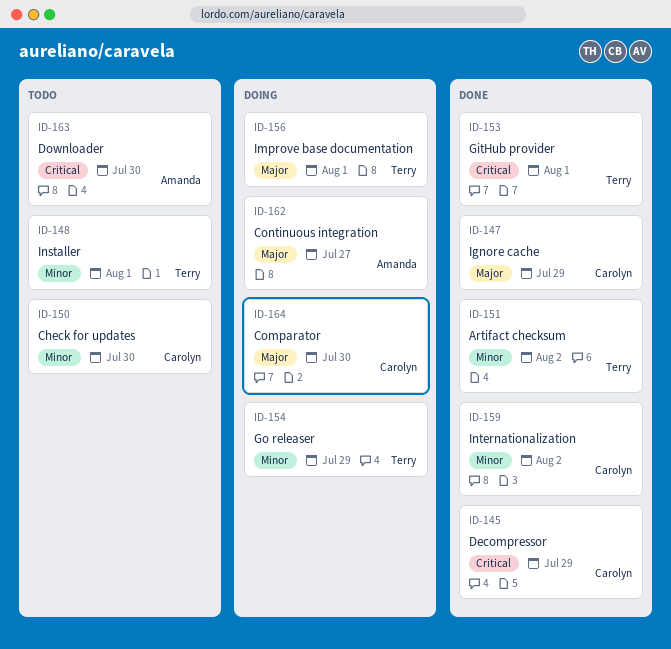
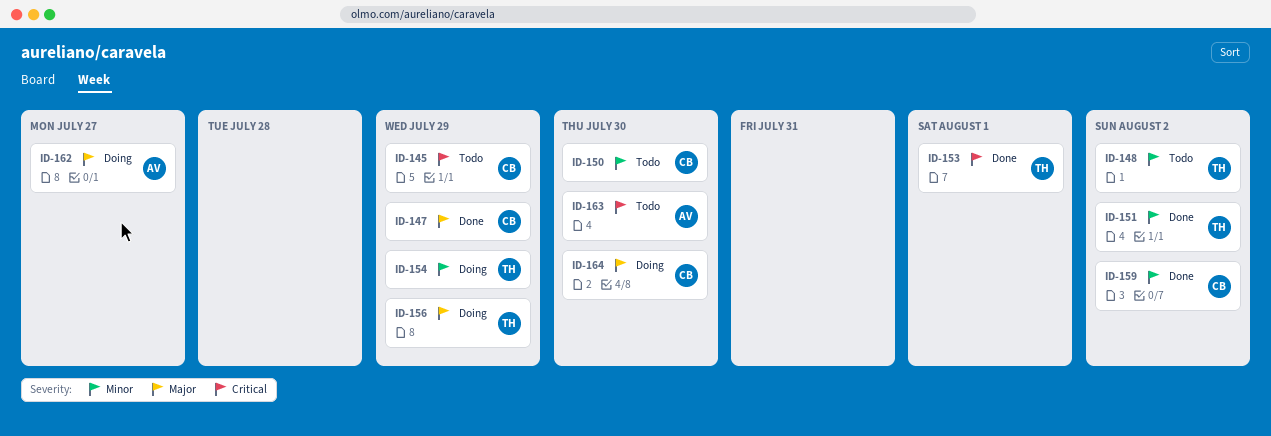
ID-145, status: Done -> Todo
ID-148, due: Aug 1 -> Aug 2
ID-156, due: Aug 1 -> Jul 29

